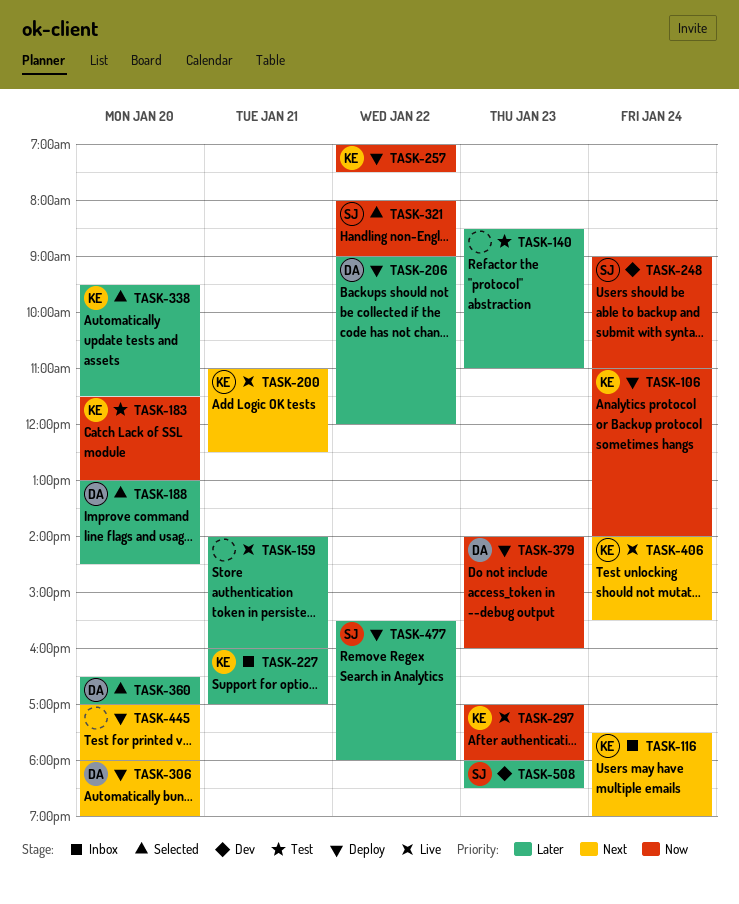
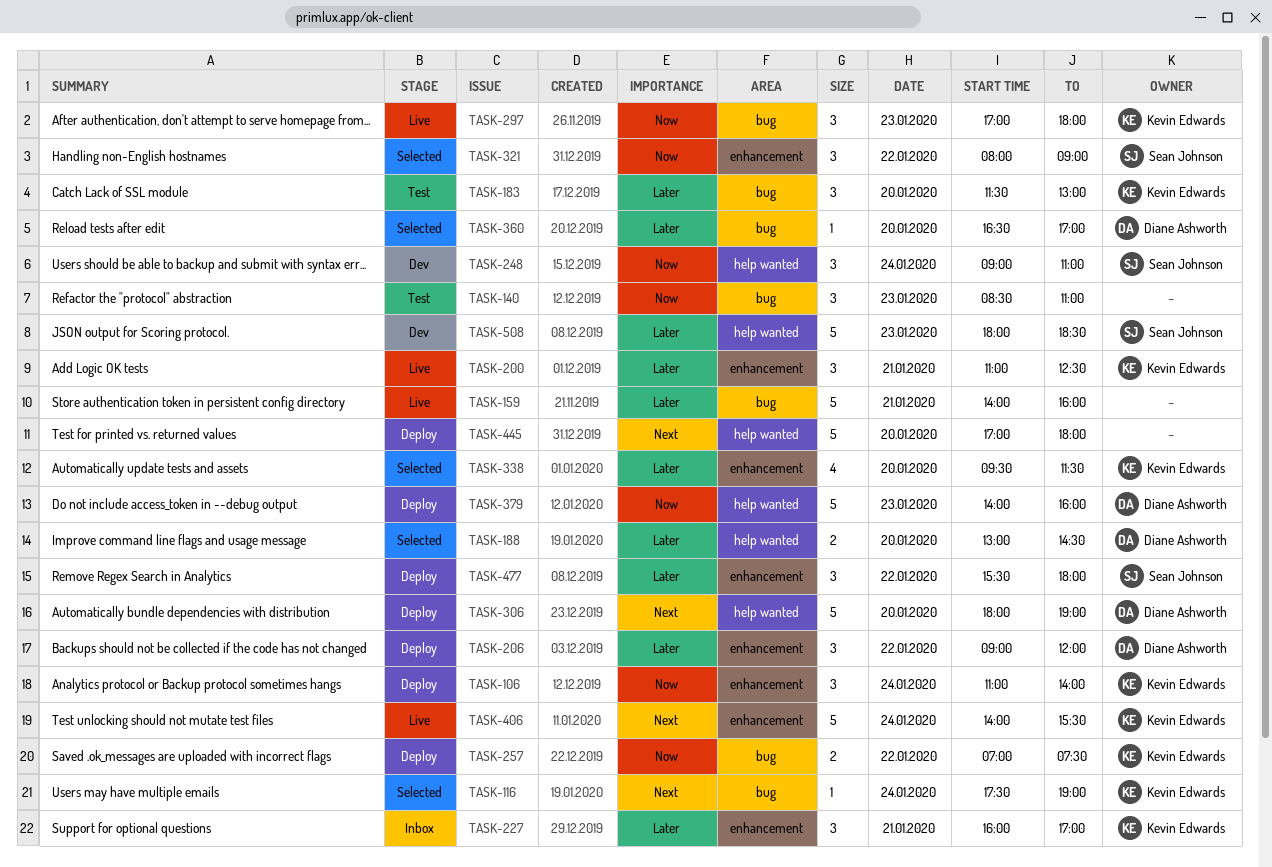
TASK-116, status: Inbox -> Selected
TASK-140, priority: Later -> Now
TASK-183, priority: Now -> Later
TASK-200, priority: Next -> Later

